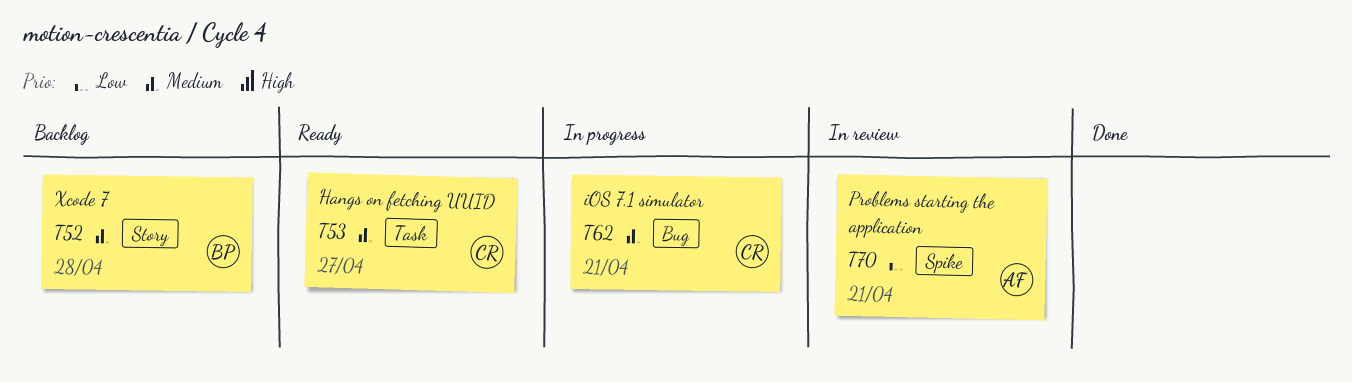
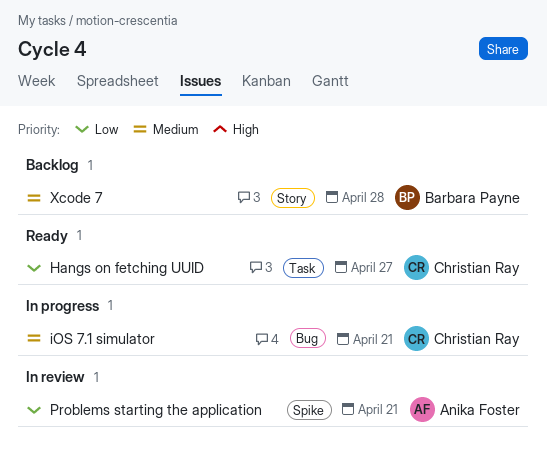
Hangs on fetching UUID, priority: Medium -> Low

